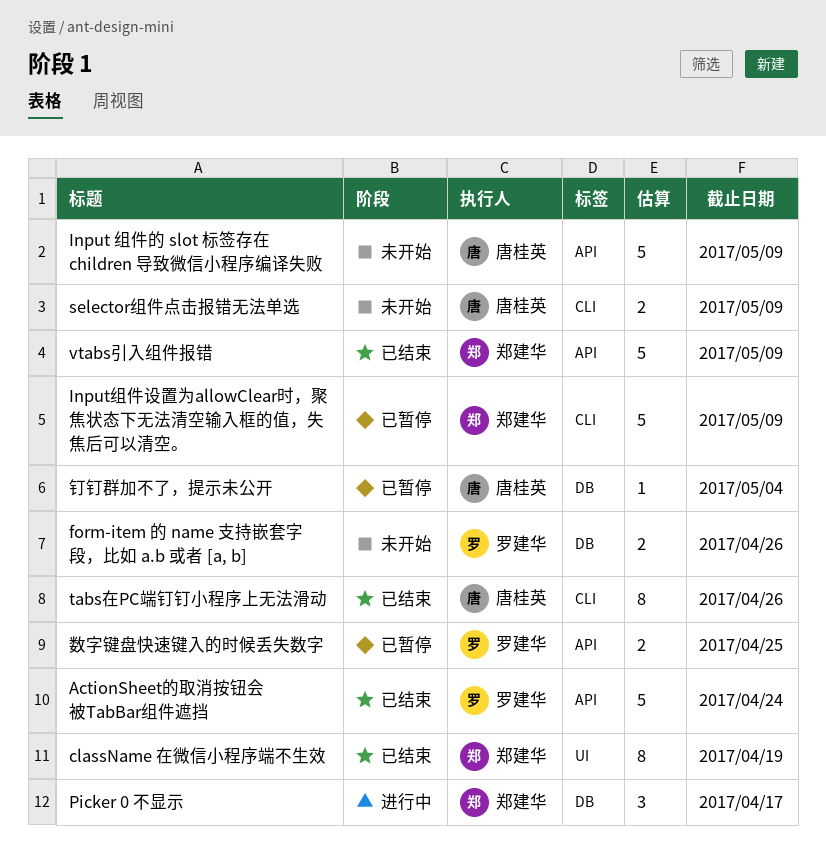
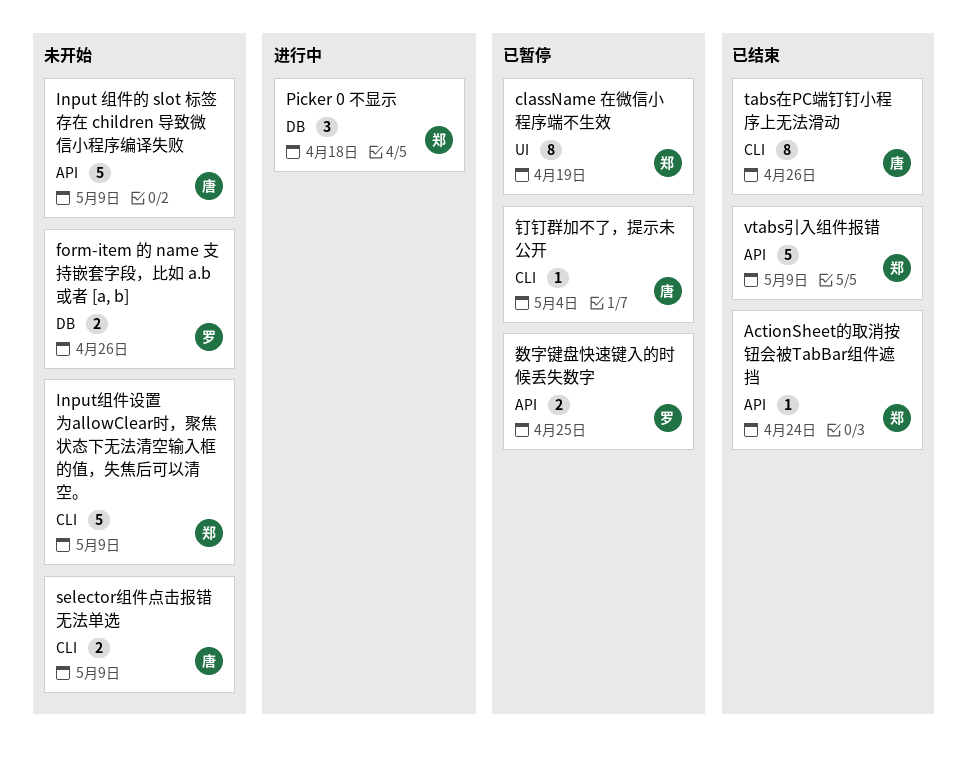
ActionSheet的取消按钮会被TabBar组件遮挡, owner: 罗建华 -> 郑建华
ActionSheet的取消按钮会被TabBar组件遮挡, estimate: 5 -> 1
className 在微信小程序端不生效, status: 已结束 -> 已暂停
Input组件设置为allowClear时，聚焦状态下无法清空输入框的值，失焦后可以清空。, status: 已暂停 -> 未开始
Picker 0 不显示, due: Apr 17 -> Apr 18
钉钉群加不了，提示未公开, label: DB -> CLI

